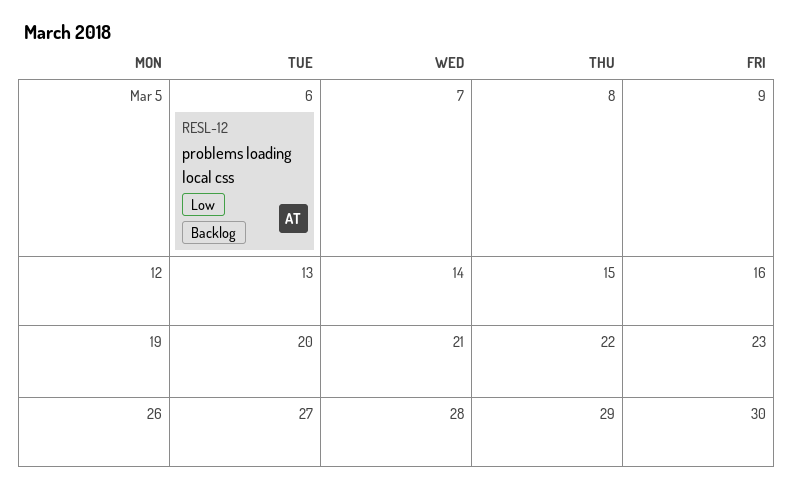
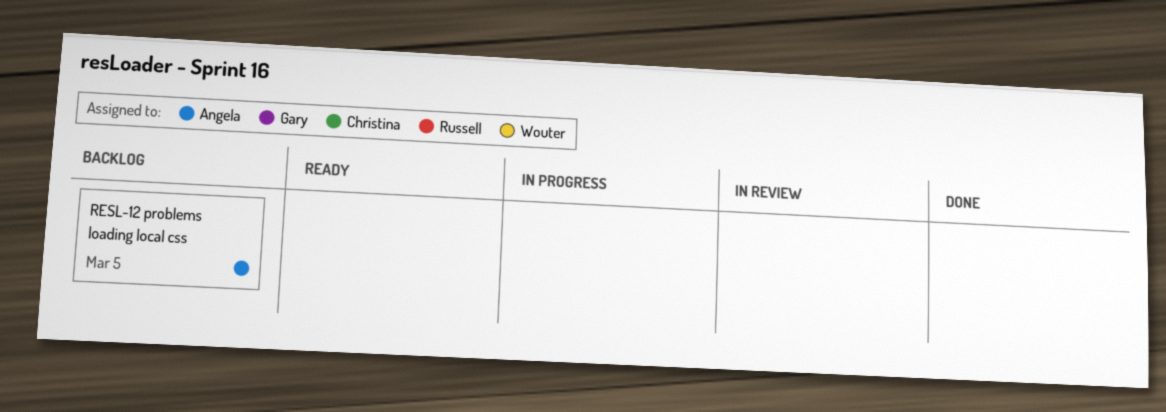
RESL-12, due: Mar 6 -> Mar 5

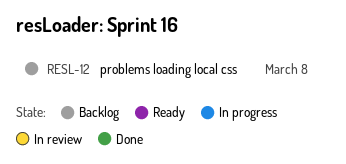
RESL-12, due: Mar 5 -> Mar 8

